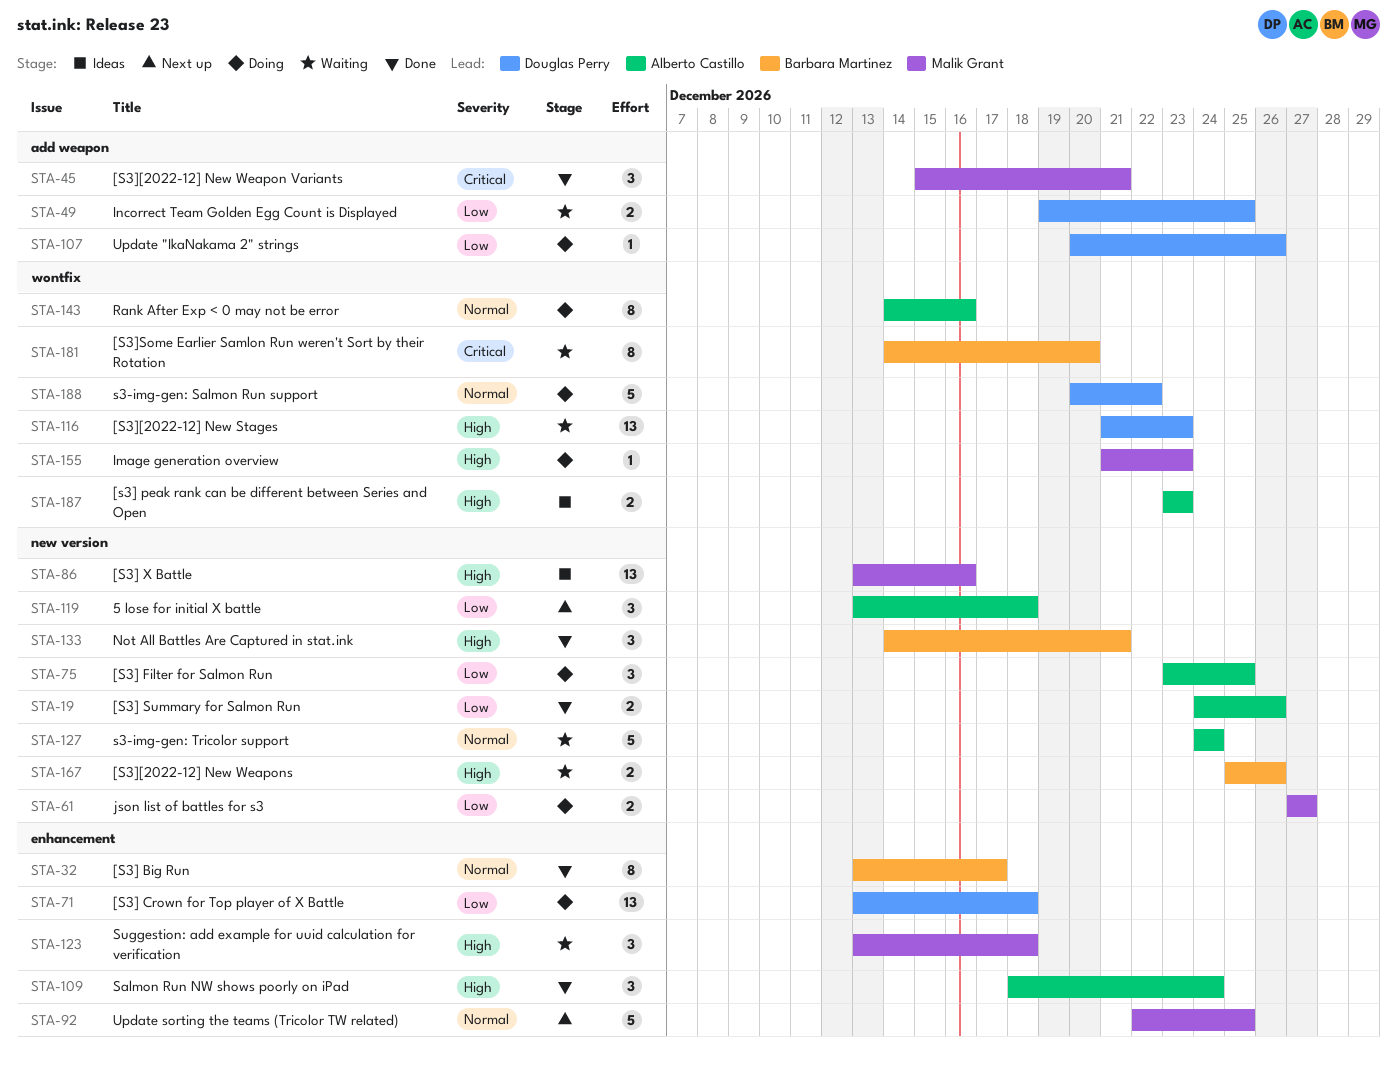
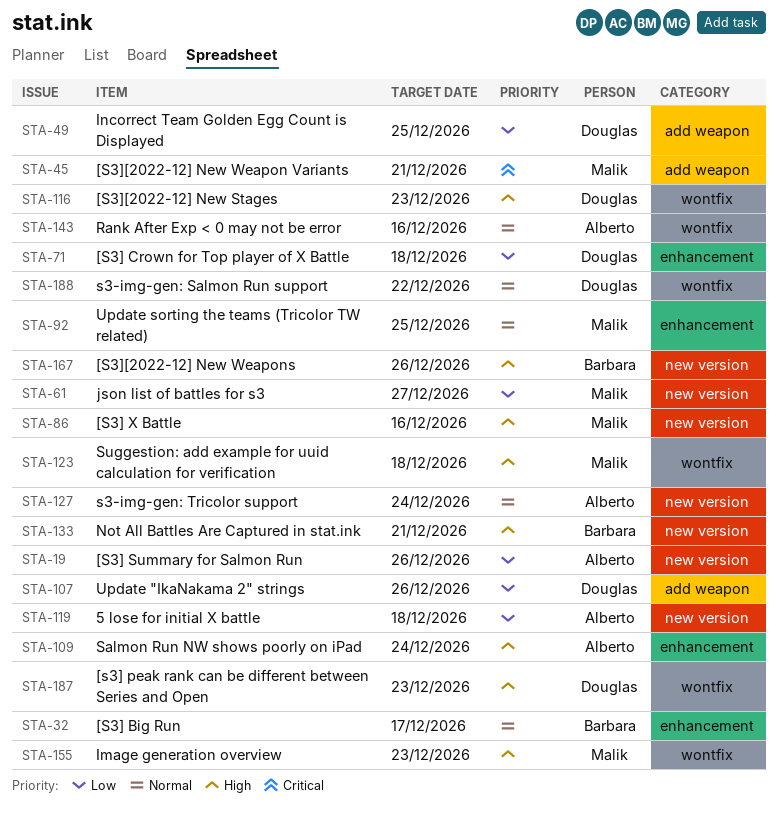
STA-75: present -> none
STA-123, label: enhancement -> wontfix
STA-181: present -> none
STA-187, owner: Alberto Castillo -> Douglas Perry

